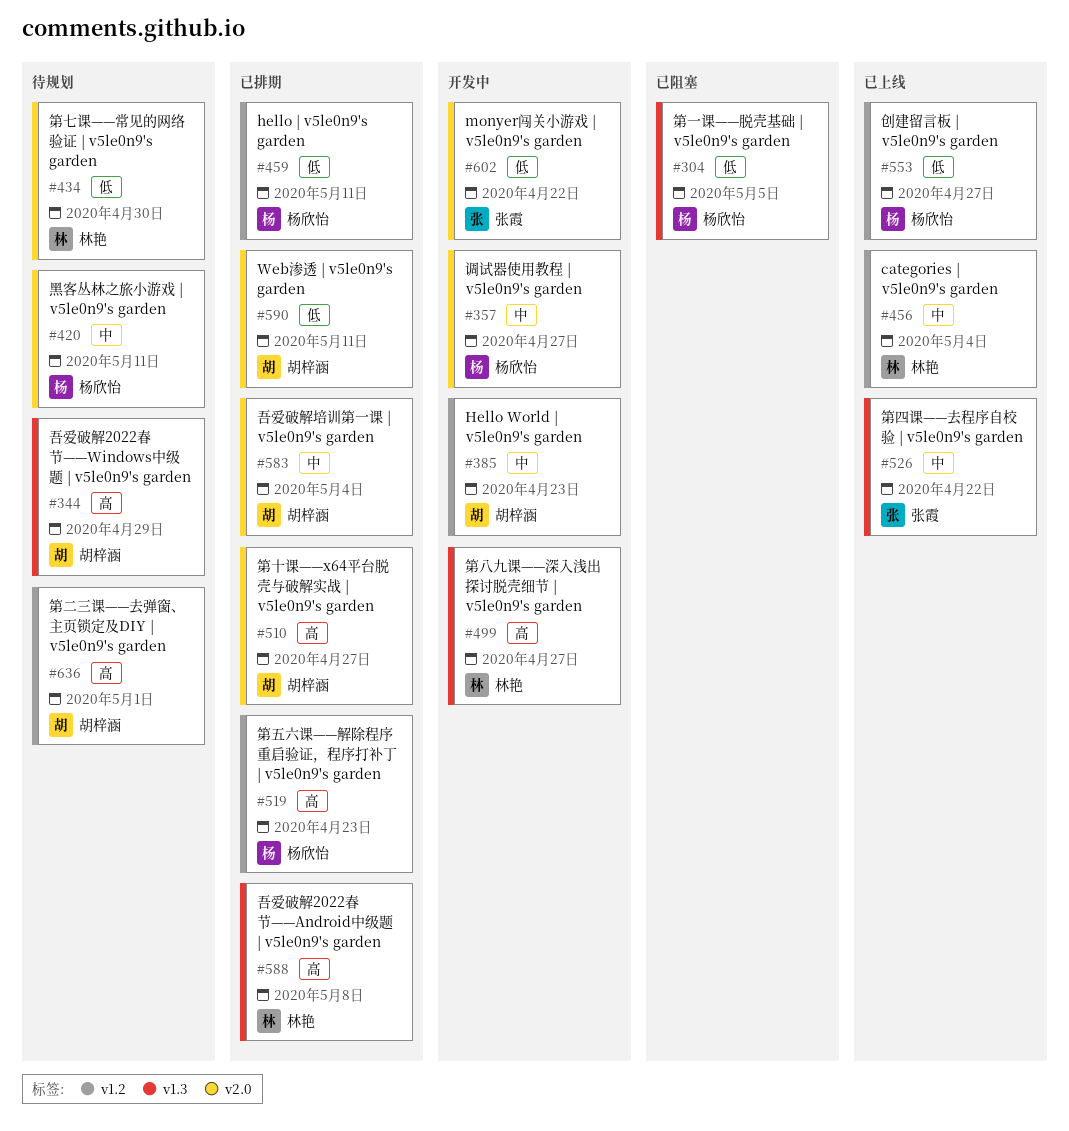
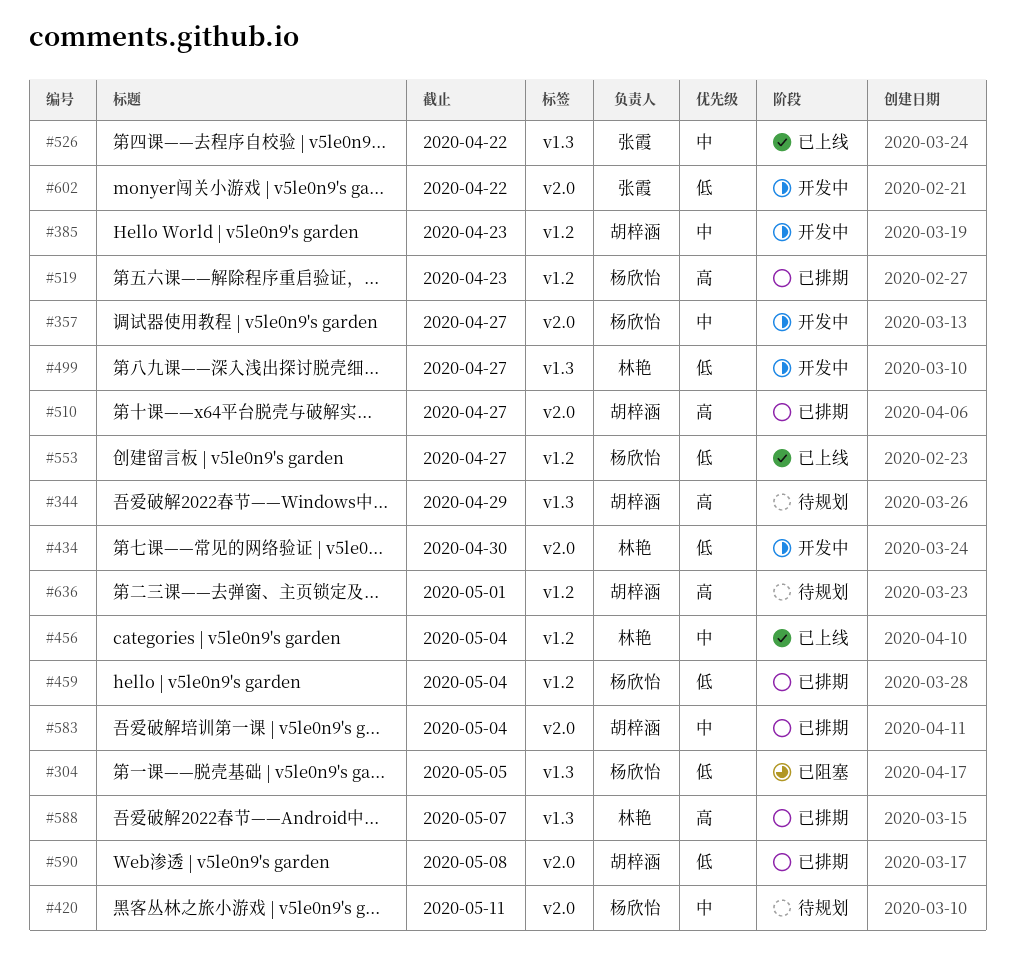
#434, status: 待规划 -> 开发中
#459, due: May 11 -> May 4
#499, priority: 高 -> 低
#588, due: May 8 -> May 7
#590, due: May 11 -> May 8

